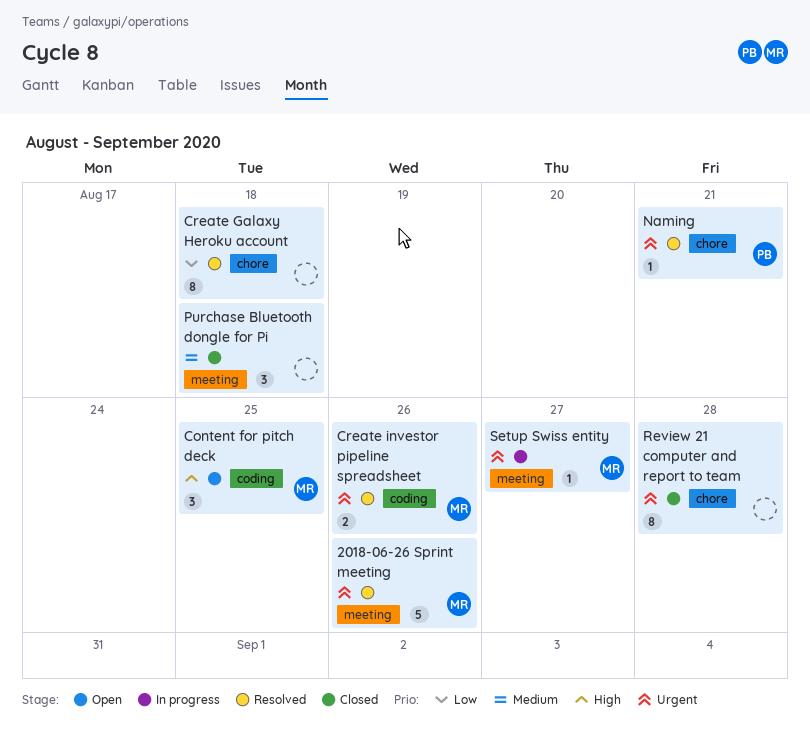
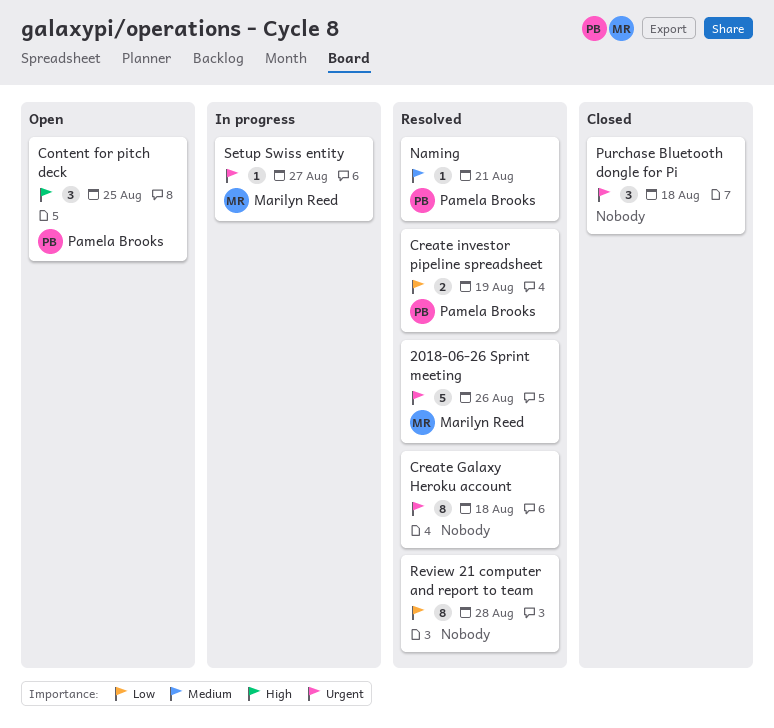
Content for pitch deck, owner: Marilyn Reed -> Pamela Brooks
Create Galaxy Heroku account, priority: Low -> Urgent
Create investor pipeline spreadsheet, owner: Marilyn Reed -> Pamela Brooks
Create investor pipeline spreadsheet, priority: Urgent -> Low
Create investor pipeline spreadsheet, due: Aug 26 -> Aug 19
Naming, priority: Urgent -> Medium
Purchase Bluetooth dongle for Pi, priority: Medium -> Urgent
Review 21 computer and report to team, status: Closed -> Resolved
Review 21 computer and report to team, priority: Urgent -> Low

